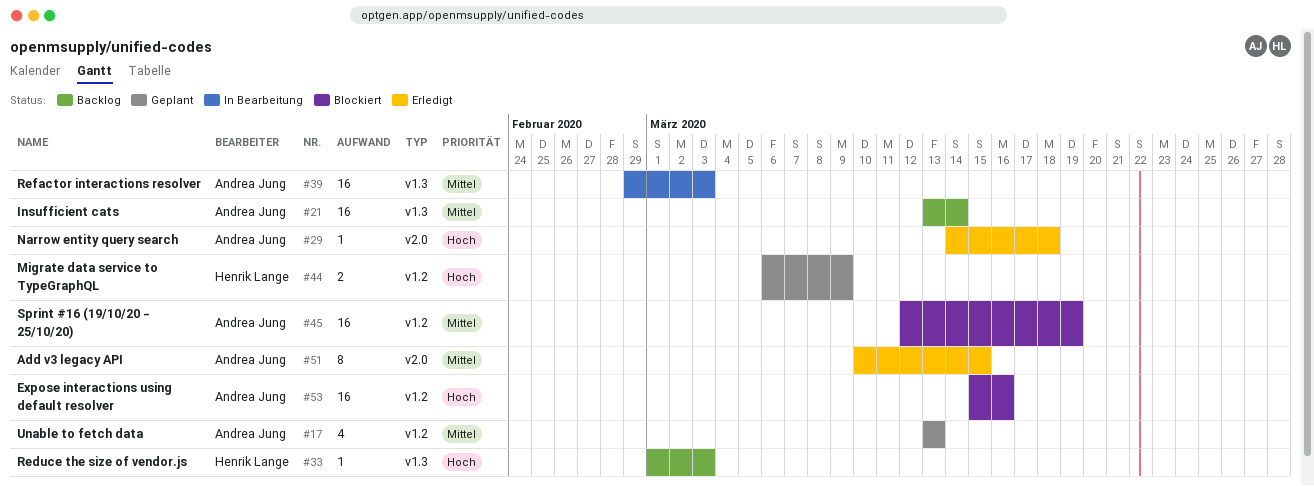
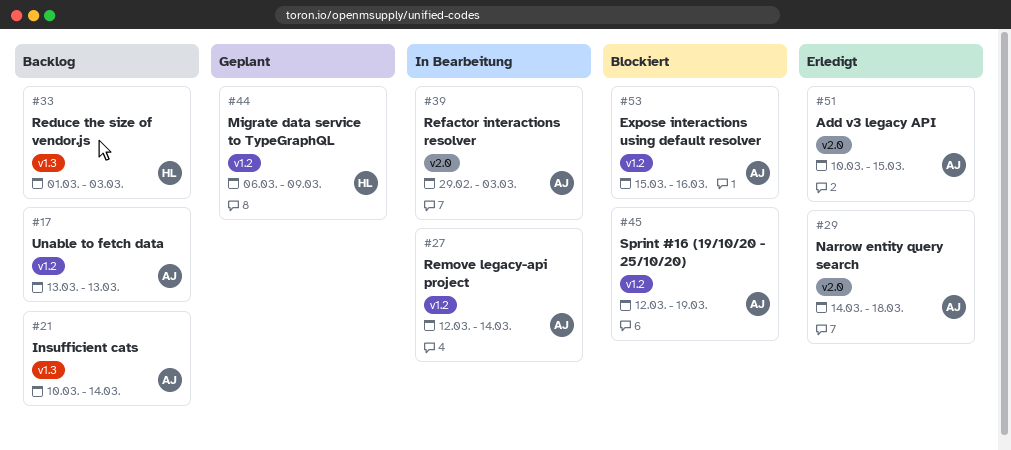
#17, status: Geplant -> Backlog
#21, start: Mar 13 -> Mar 10
#27: none -> present
#39, label: v1.3 -> v2.0

